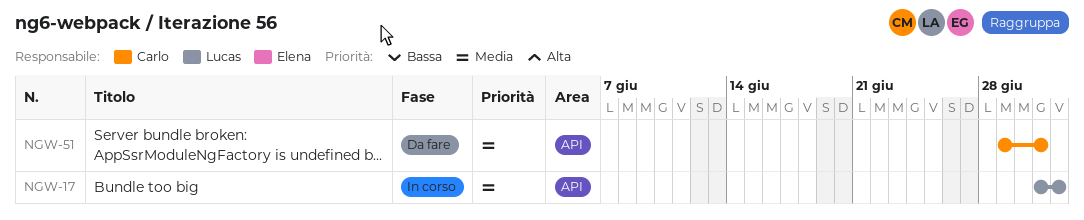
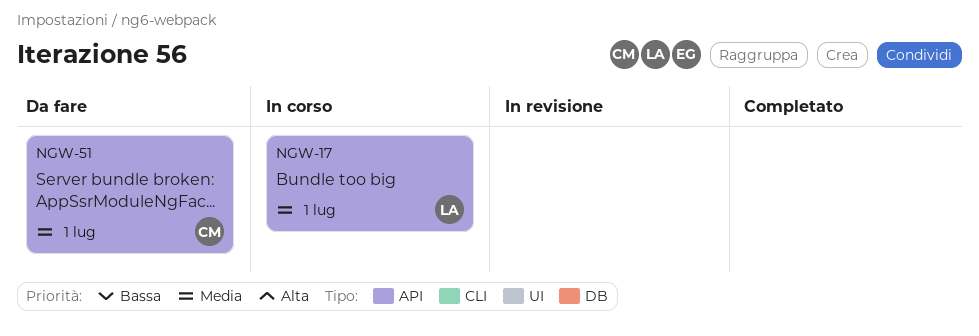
NGW-17, due: Jul 2 -> Jul 1

